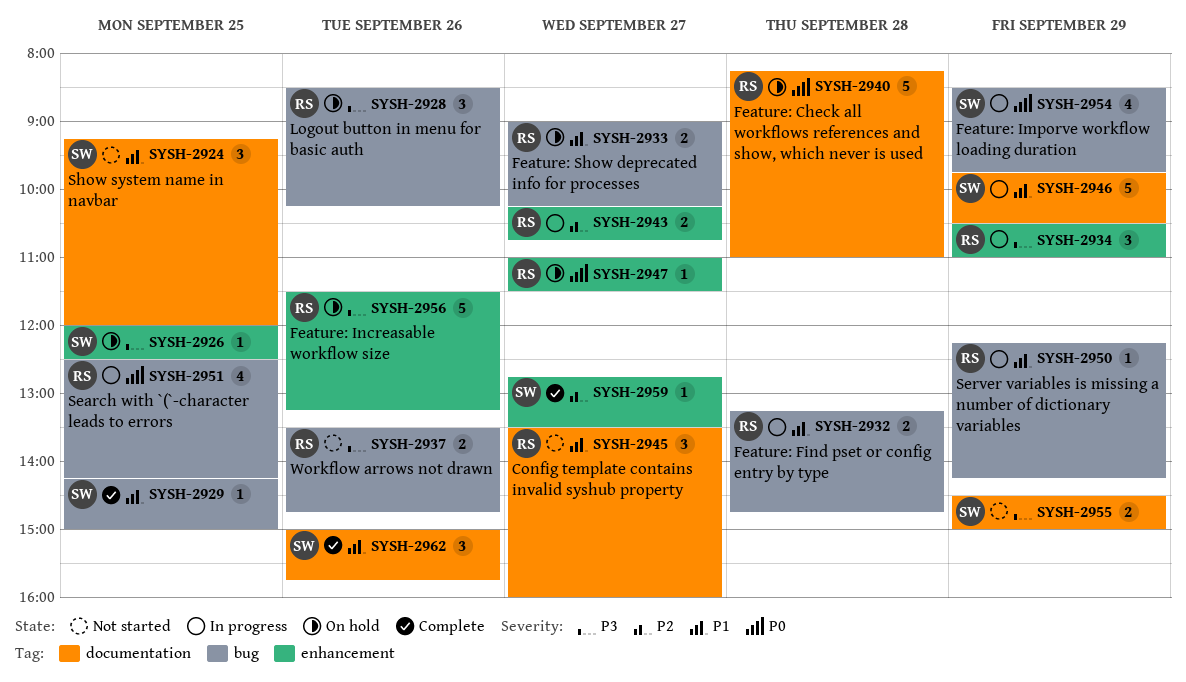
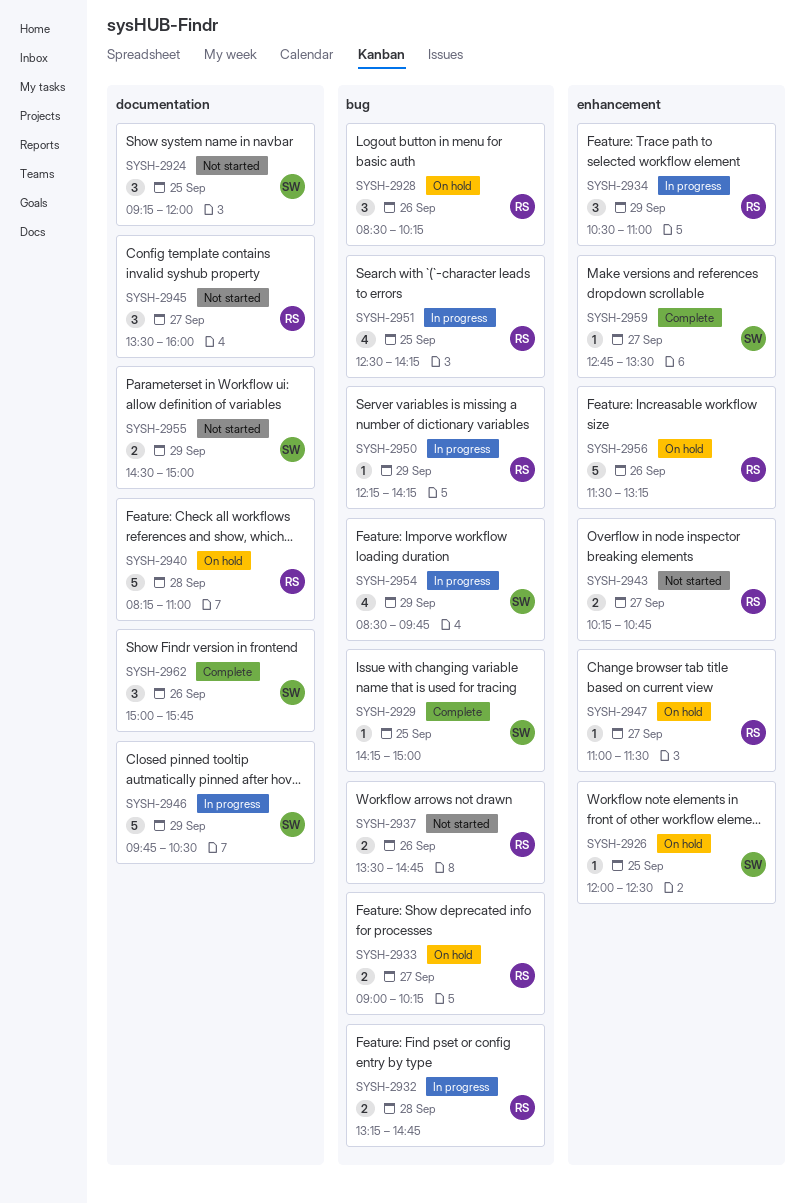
SYSH-2943, status: In progress -> Not started

